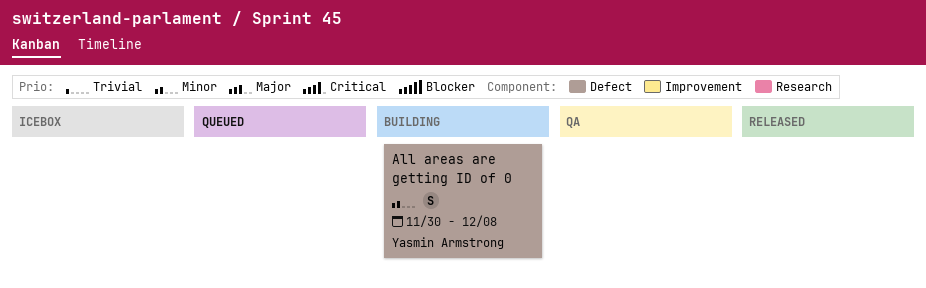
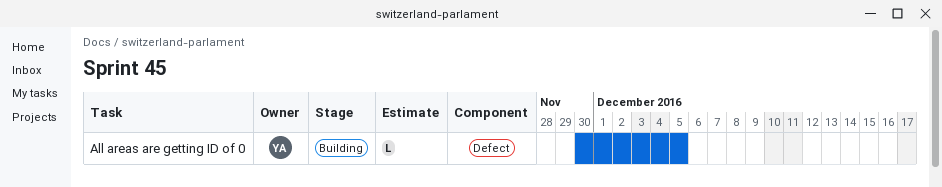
All areas are getting ID of 0, estimate: S -> L
All areas are getting ID of 0, due: Dec 8 -> Dec 5

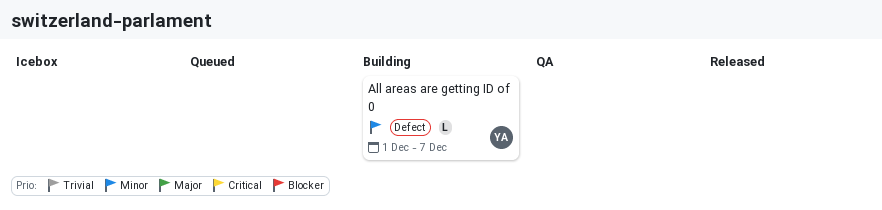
All areas are getting ID of 0, start: Nov 30 -> Dec 1
All areas are getting ID of 0, due: Dec 5 -> Dec 7

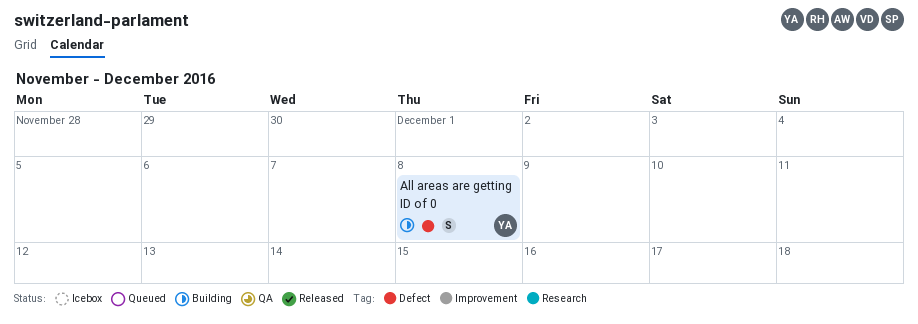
All areas are getting ID of 0, estimate: L -> S
All areas are getting ID of 0, due: Dec 7 -> Dec 8

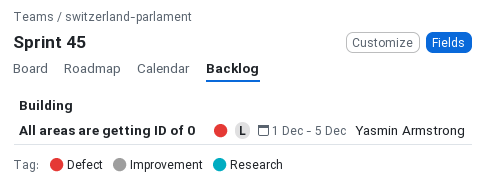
All areas are getting ID of 0, estimate: S -> L
All areas are getting ID of 0, due: Dec 8 -> Dec 5

